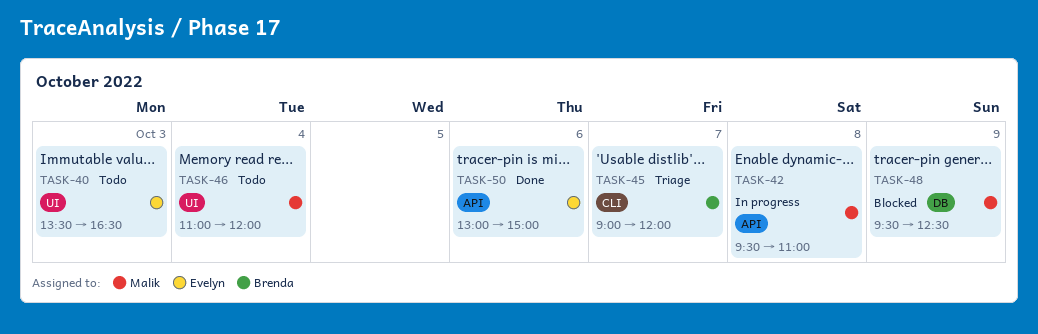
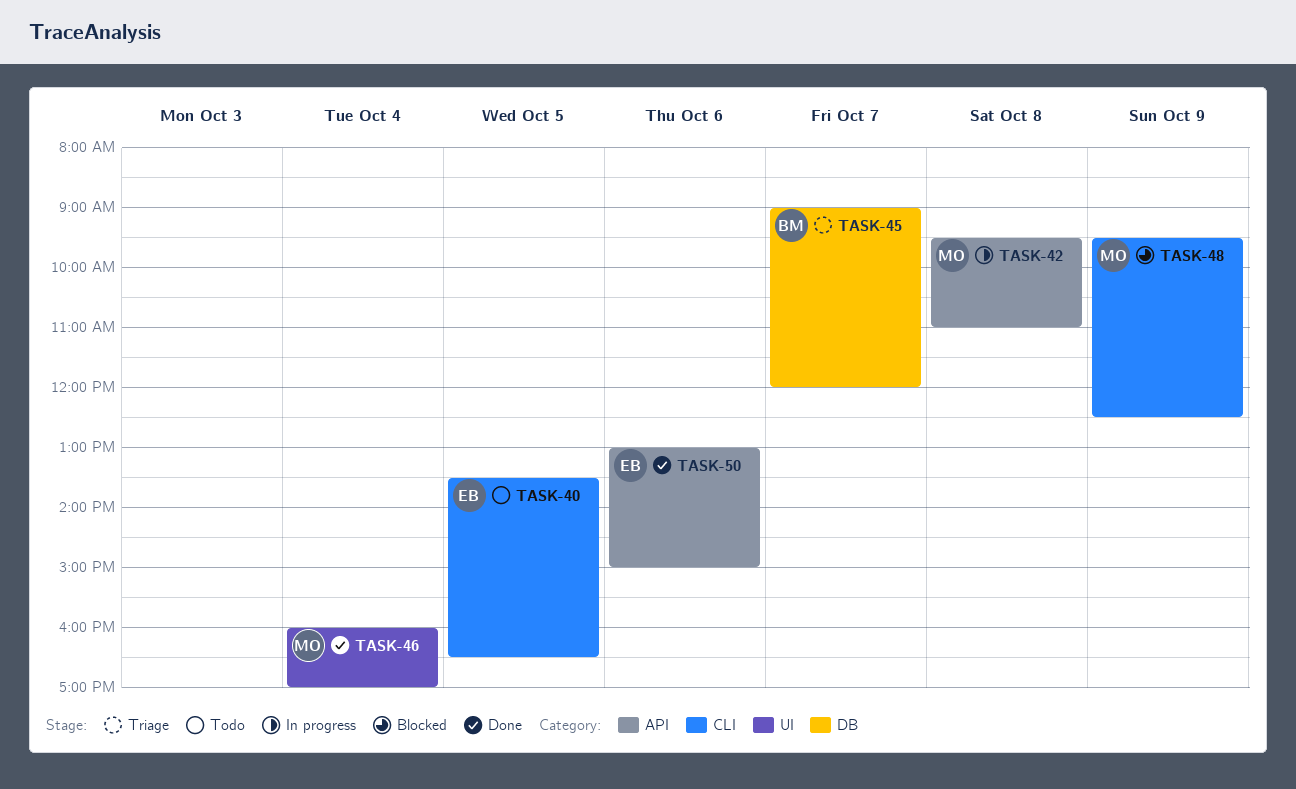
TASK-40, label: UI -> CLI
TASK-40, day: Oct 3 -> Oct 5
TASK-45, label: CLI -> DB
TASK-46, status: Todo -> Done
TASK-46, begins: 11:00 -> 16:00
TASK-46, ends: 12:00 -> 17:00
TASK-48, label: DB -> CLI

